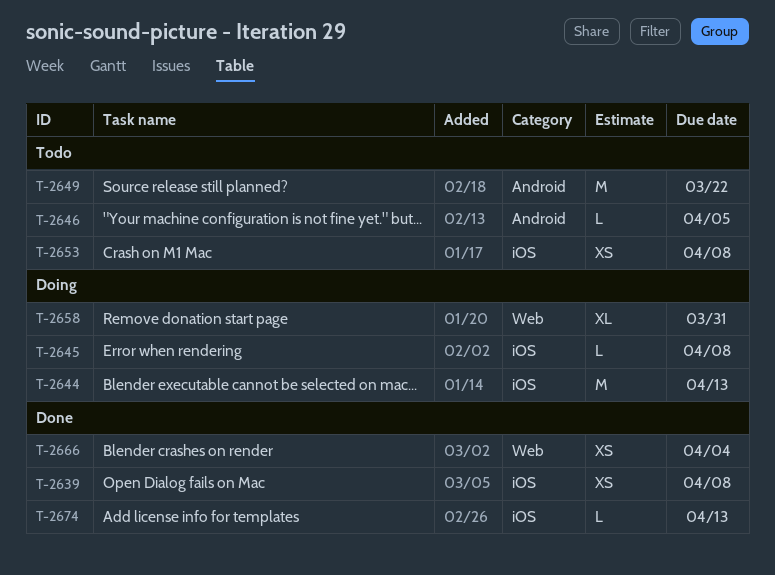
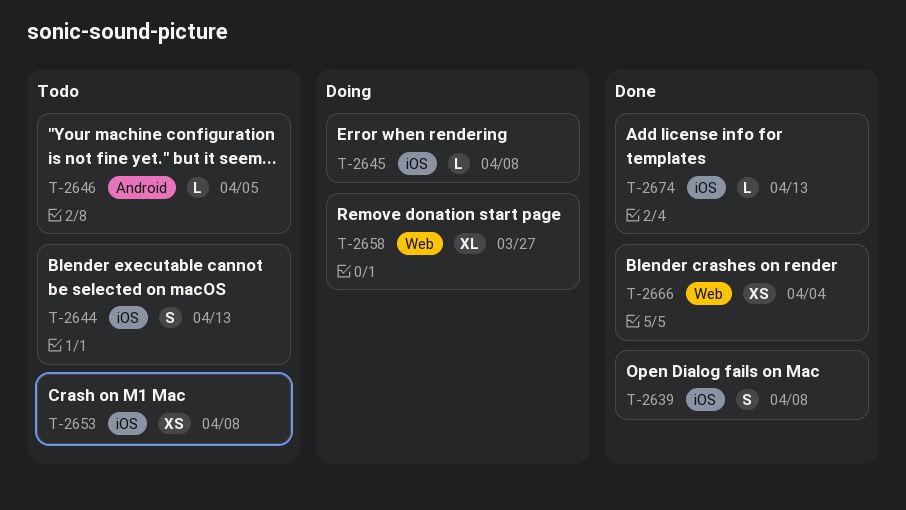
T-2639, estimate: XS -> S
T-2644, status: Doing -> Todo
T-2644, estimate: M -> S
T-2649: present -> none
T-2658, due: Mar 31 -> Mar 27

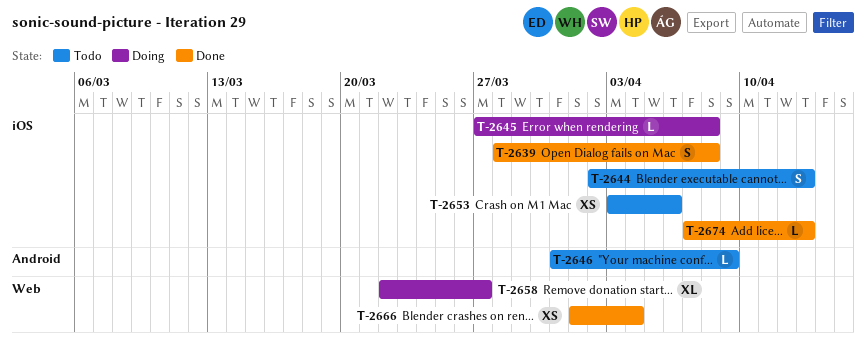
T-2646, due: Apr 5 -> Apr 9
T-2653, due: Apr 8 -> Apr 6

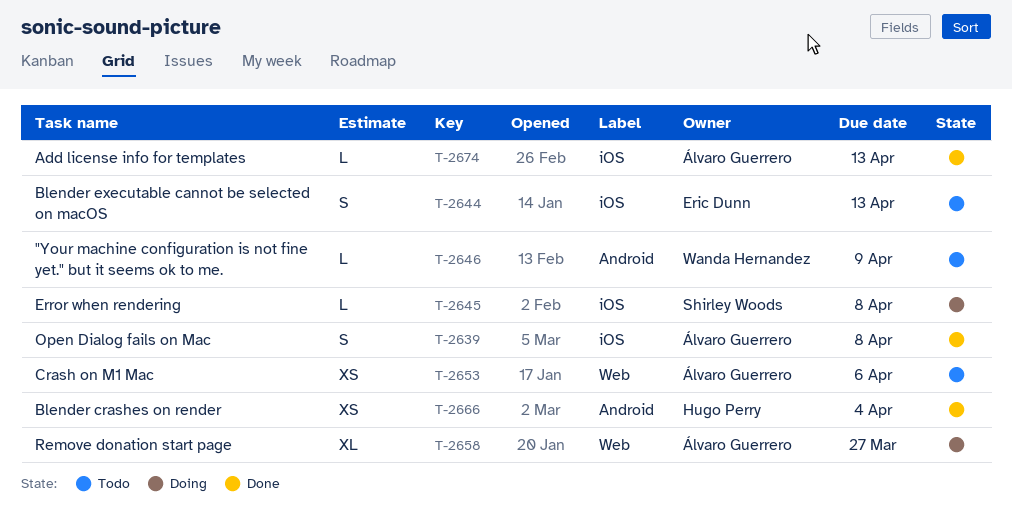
T-2653, label: iOS -> Web
T-2666, label: Web -> Android

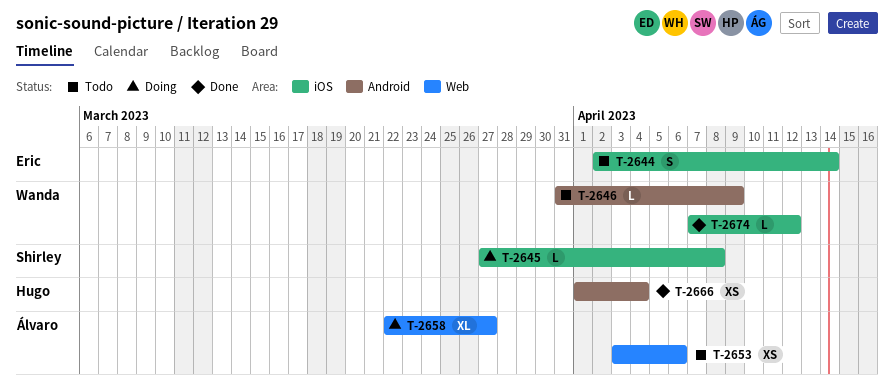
T-2639: present -> none
T-2644, due: Apr 13 -> Apr 14
T-2674, owner: Álvaro Guerrero -> Wanda Hernandez
T-2674, due: Apr 13 -> Apr 12

